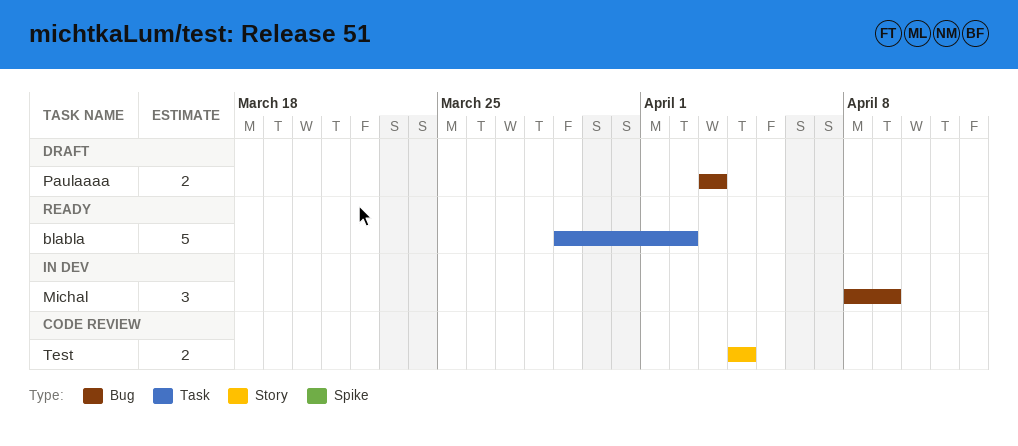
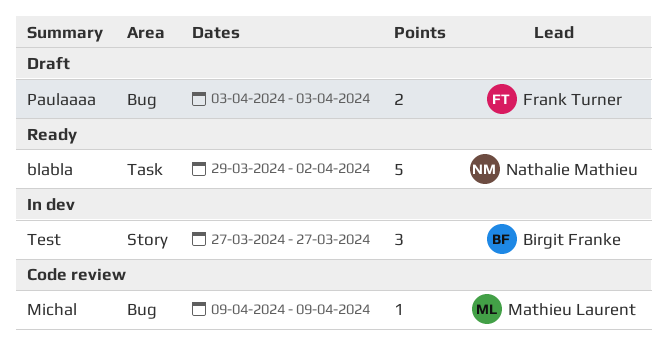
Michal, status: In dev -> Code review
Michal, estimate: 3 -> 1
Michal, start: Apr 8 -> Apr 9
Test, status: Code review -> In dev
Test, estimate: 2 -> 3
Test, start: Apr 4 -> Mar 27
Test, due: Apr 4 -> Mar 27

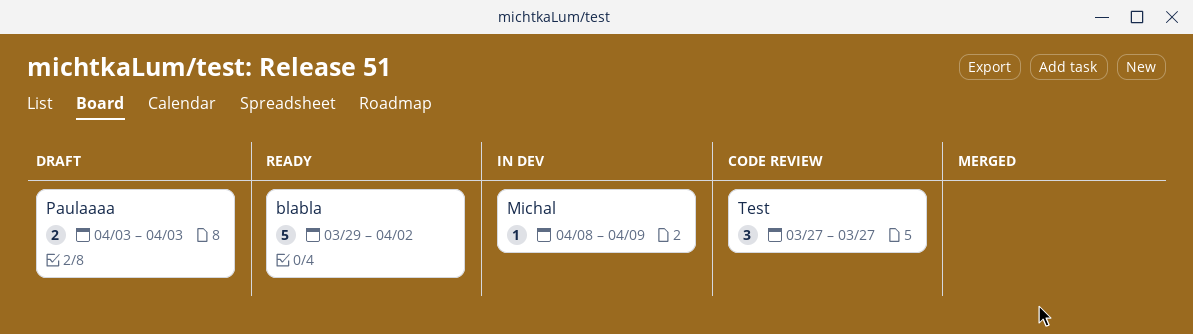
Michal, status: Code review -> In dev
Michal, start: Apr 9 -> Apr 8
Test, status: In dev -> Code review

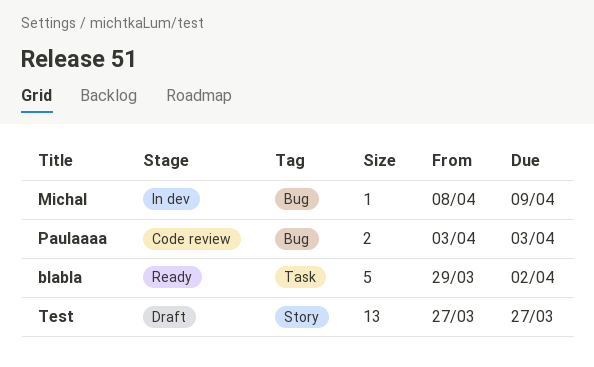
Paulaaaa, status: Draft -> Code review
Test, status: Code review -> Draft
Test, estimate: 3 -> 13

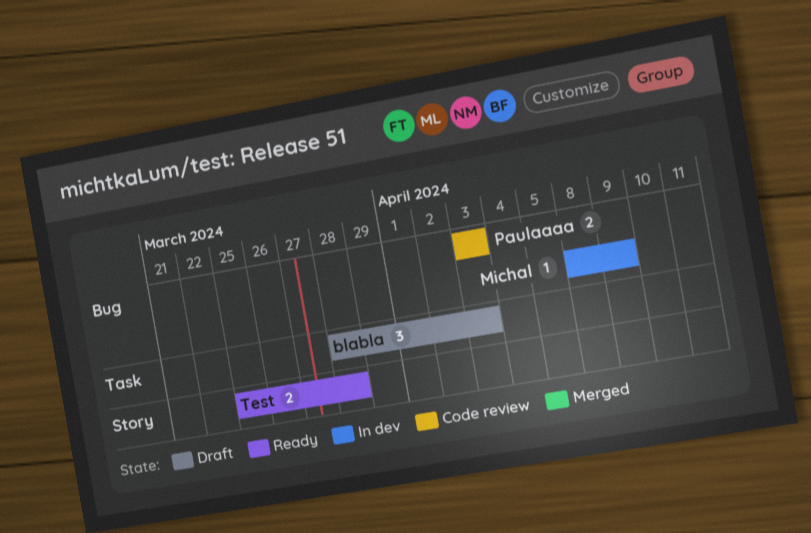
blabla, status: Ready -> Draft
blabla, estimate: 5 -> 3
blabla, start: Mar 29 -> Mar 28
blabla, due: Apr 2 -> Apr 3
Test, status: Draft -> Ready
Test, estimate: 13 -> 2
Test, start: Mar 27 -> Mar 25
Test, due: Mar 27 -> Mar 28

